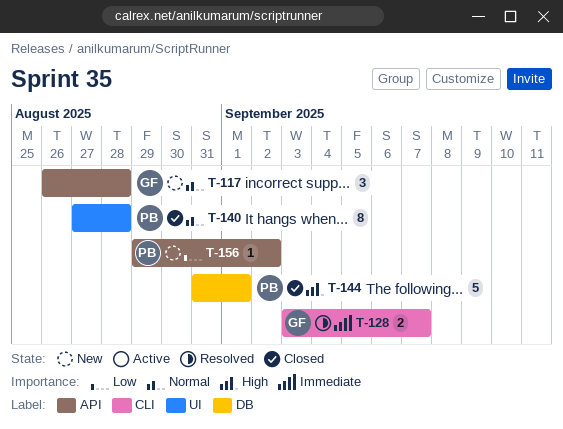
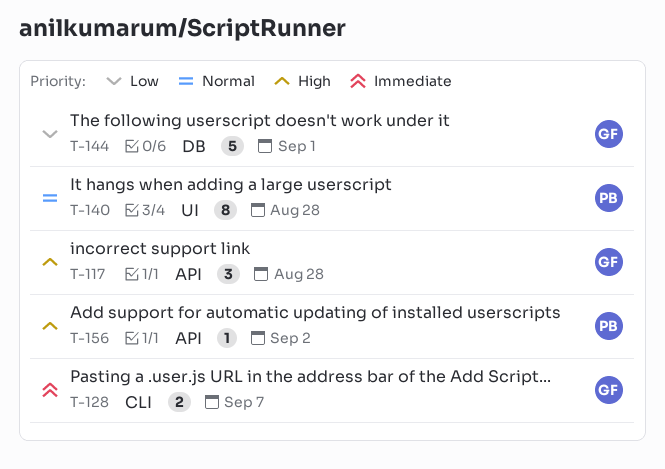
T-117, priority: Normal -> High
T-144, owner: PB -> GF
T-144, priority: High -> Low
T-156, priority: Low -> High

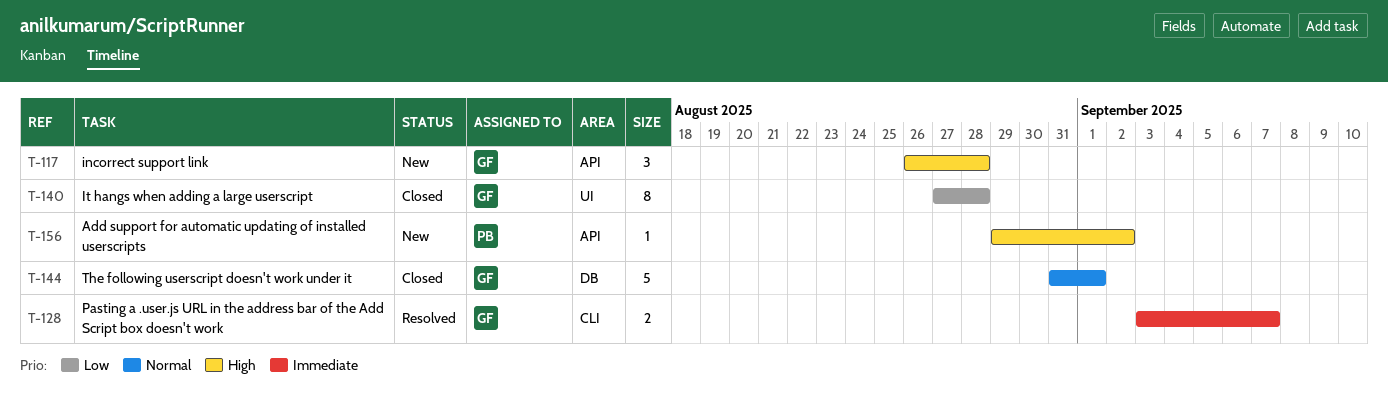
T-140, owner: PB -> GF
T-140, priority: Normal -> Low
T-144, priority: Low -> Normal

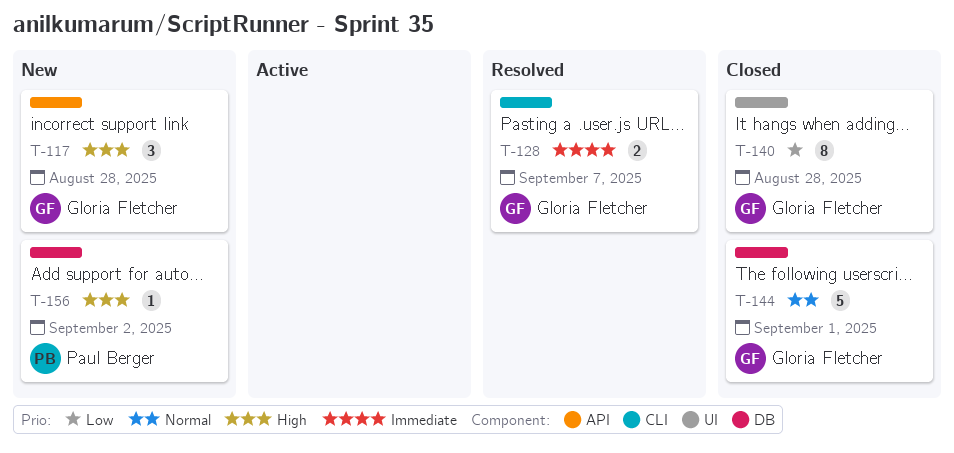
T-156, label: API -> DB

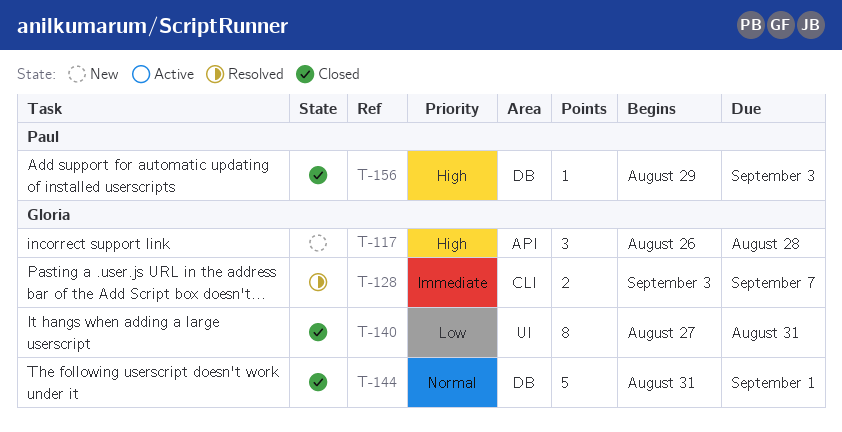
T-140, due: Aug 28 -> Aug 31
T-156, status: New -> Closed
T-156, due: Sep 2 -> Sep 3

